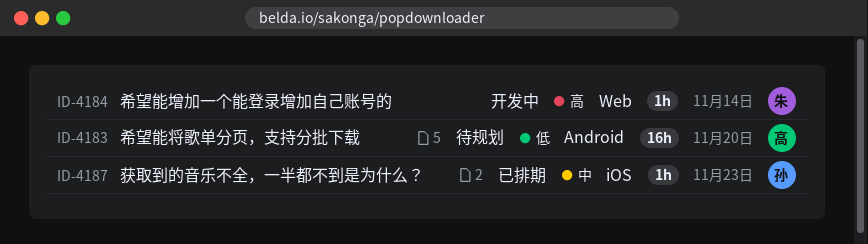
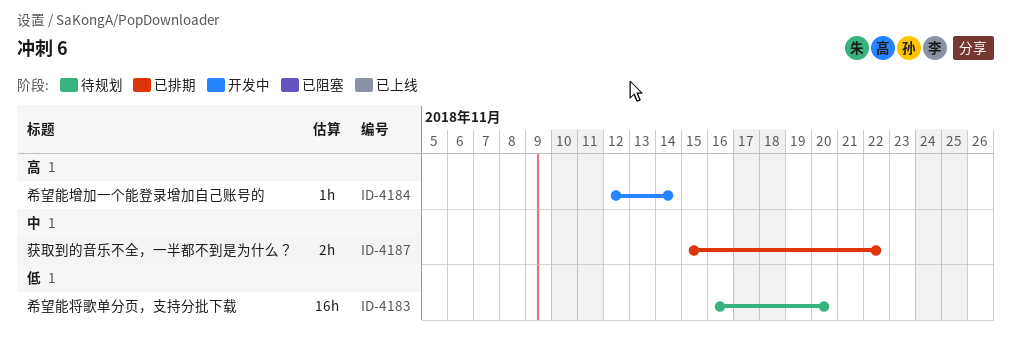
ID-4187, estimate: 1h -> 2h
ID-4187, due: Nov 23 -> Nov 22

